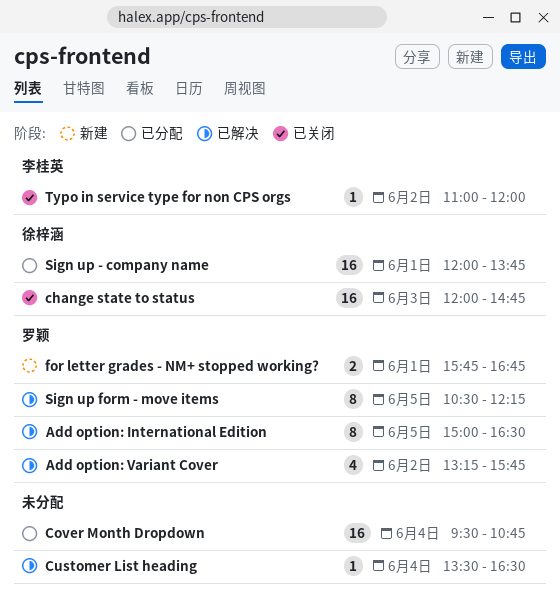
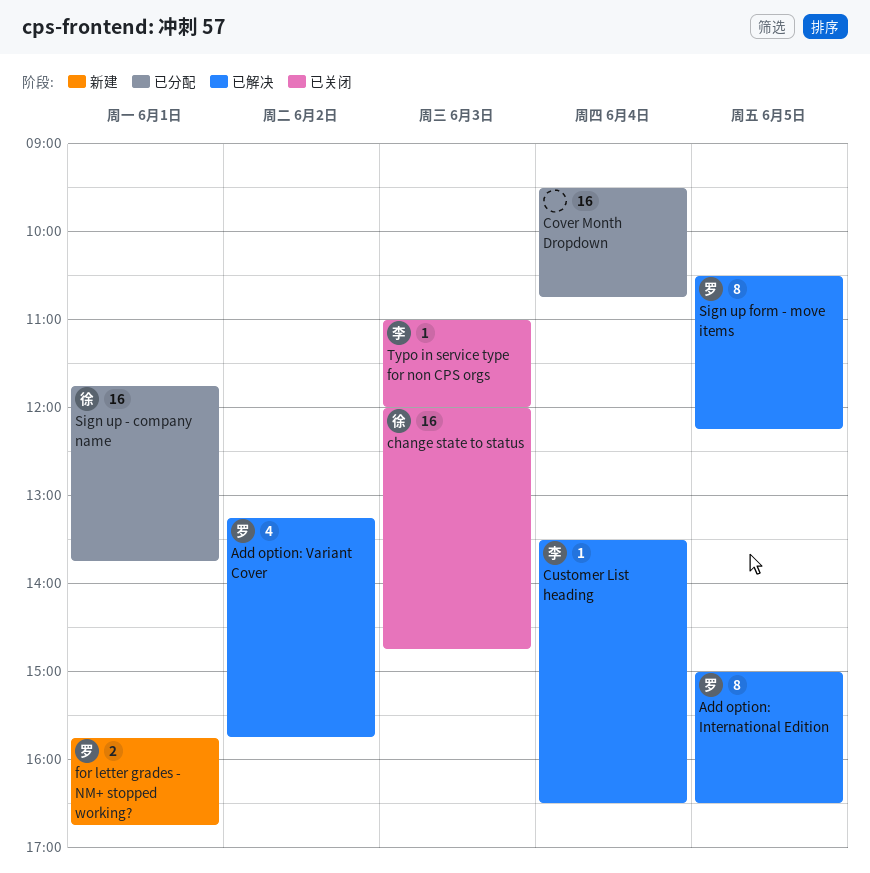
Customer List heading, owner: none -> 李桂英
Sign up - company name, begins: 12:00 -> 11:45
Typo in service type for non CPS orgs, day: Jun 2 -> Jun 3

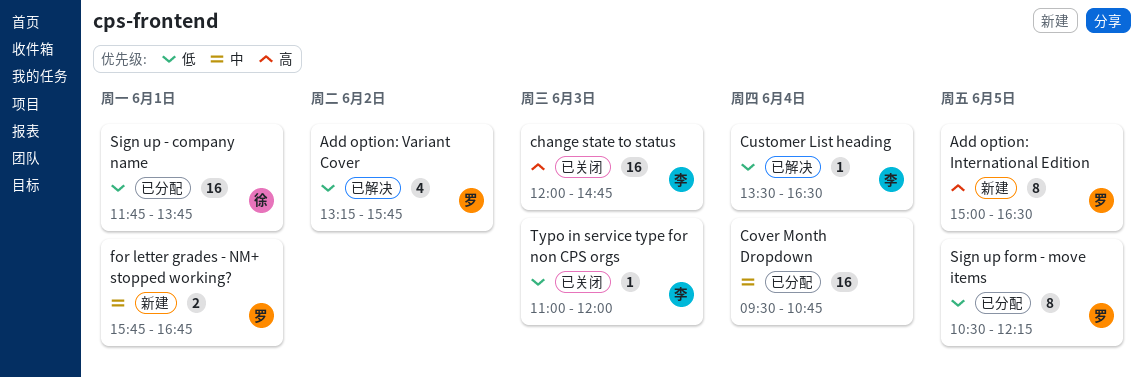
Add option: International Edition, status: 已解决 -> 新建
change state to status, owner: 徐 -> 李
Sign up form - move items, status: 已解决 -> 已分配

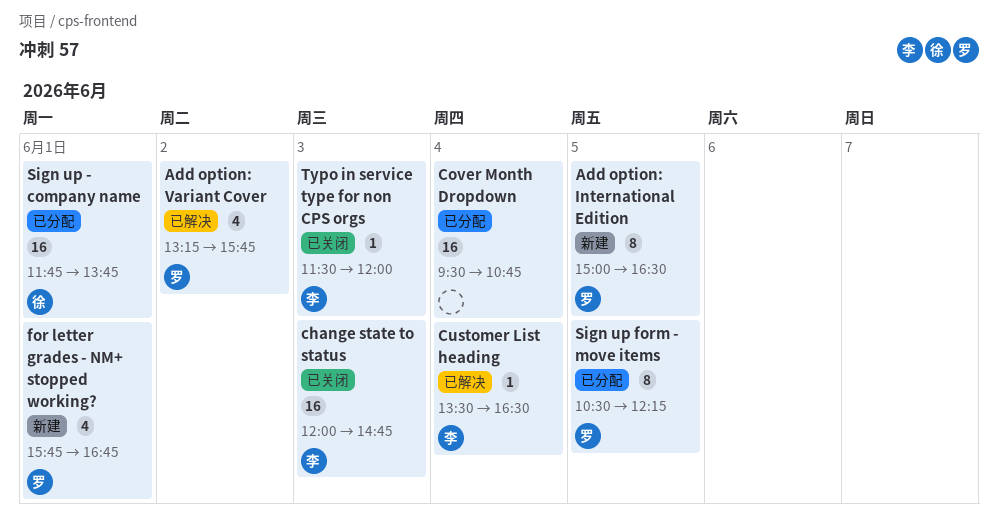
for letter grades - NM+ stopped working?, estimate: 2 -> 4
Typo in service type for non CPS orgs, begins: 11:00 -> 11:30

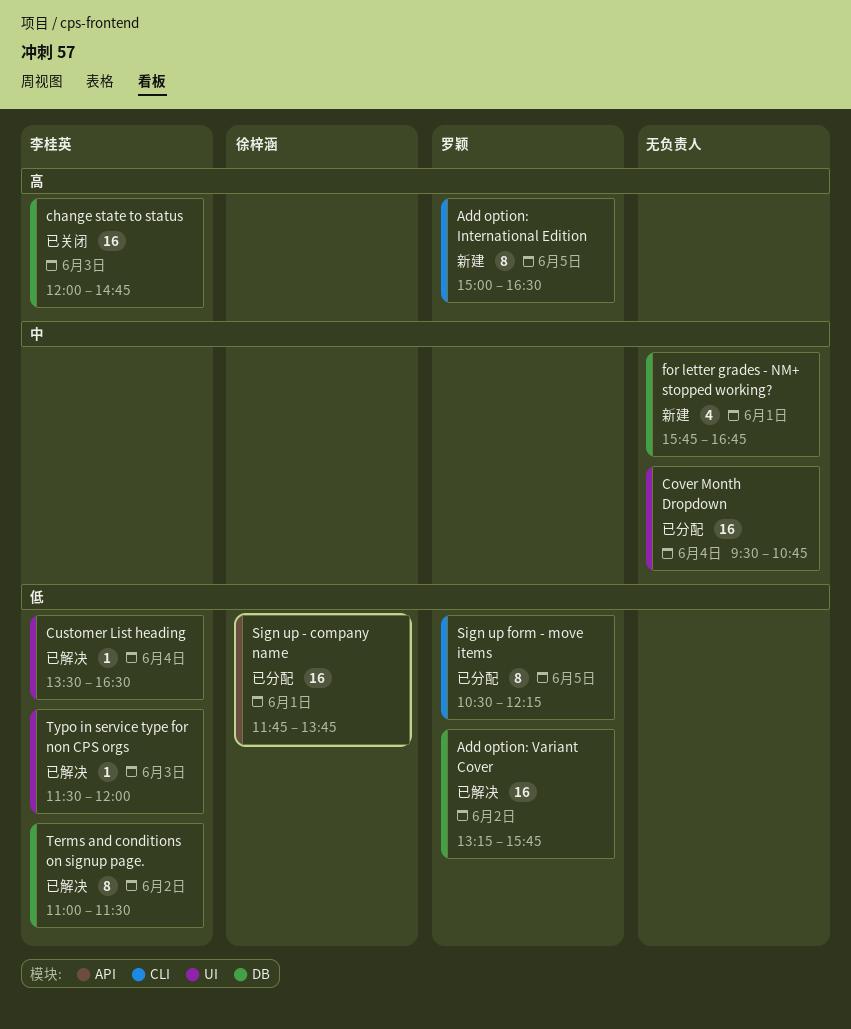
Add option: Variant Cover, estimate: 4 -> 16
for letter grades - NM+ stopped working?, owner: 罗颖 -> none
Terms and conditions on signup page.: none -> present
Typo in service type for non CPS orgs, status: 已关闭 -> 已解决

